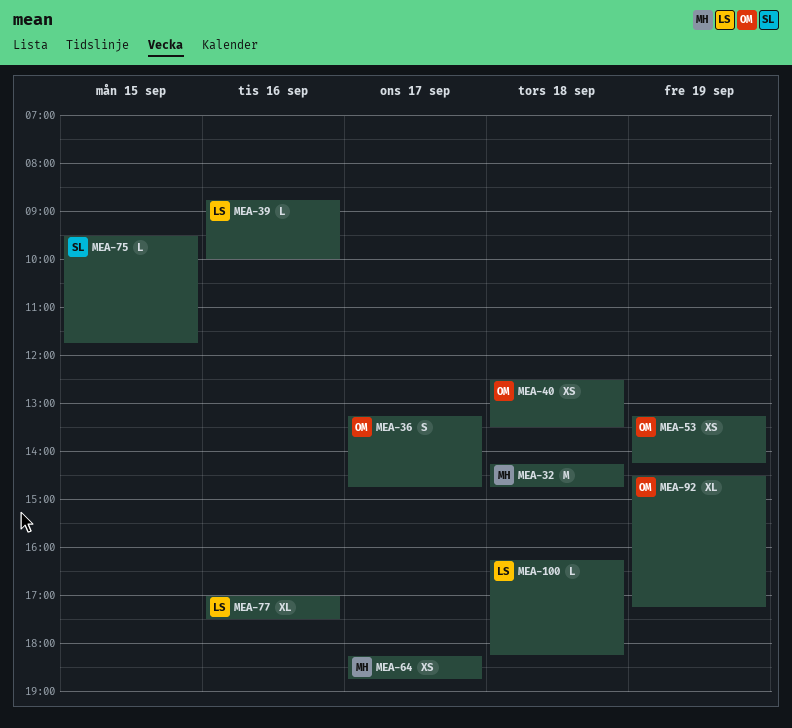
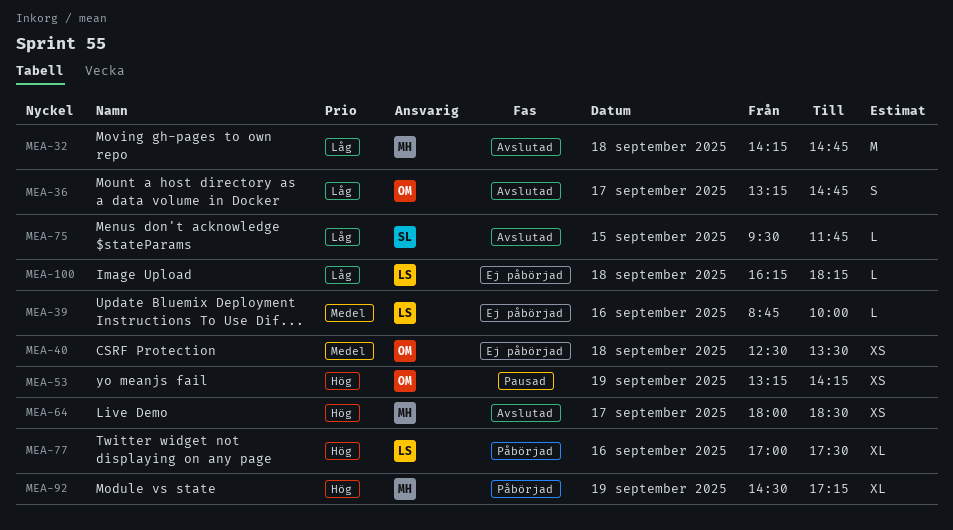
MEA-64, begins: 18:15 -> 18:00
MEA-64, ends: 18:45 -> 18:30
MEA-92, owner: OM -> MH

